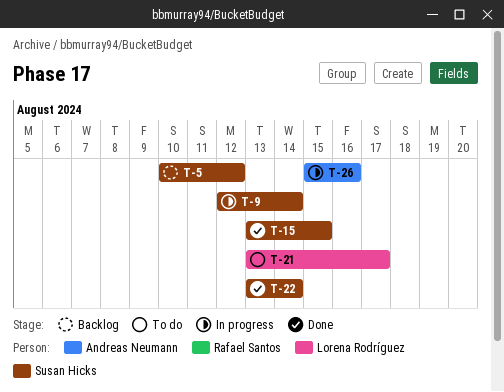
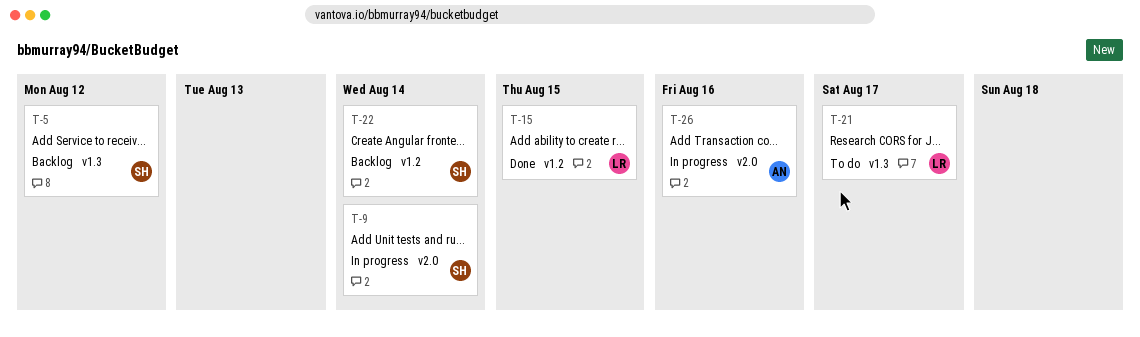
T-15, owner: Susan Hicks -> Lorena Rodríguez
T-22, status: Done -> Backlog

